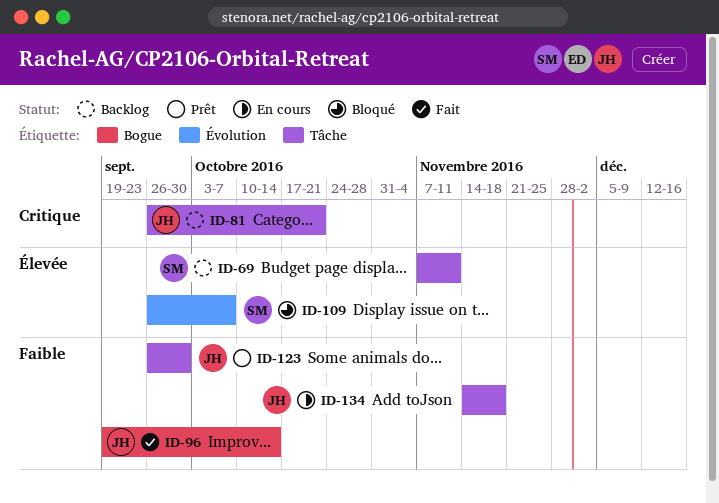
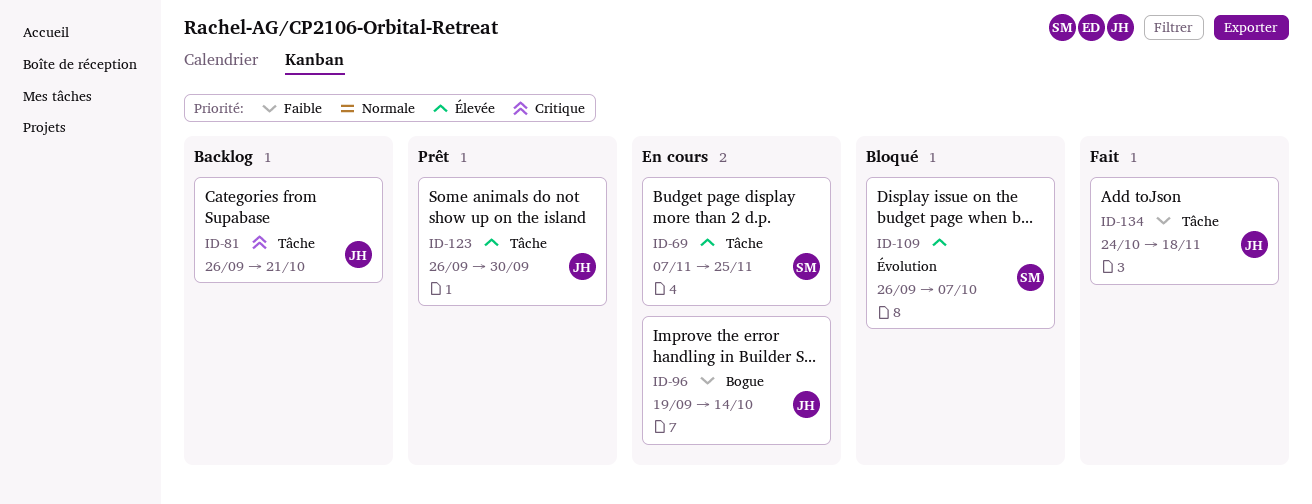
ID-69, status: Backlog -> En cours
ID-69, due: Nov 11 -> Nov 25
ID-96, status: Fait -> En cours
ID-123, priority: Faible -> Élevée
ID-134, status: En cours -> Fait
ID-134, start: Nov 14 -> Oct 24

